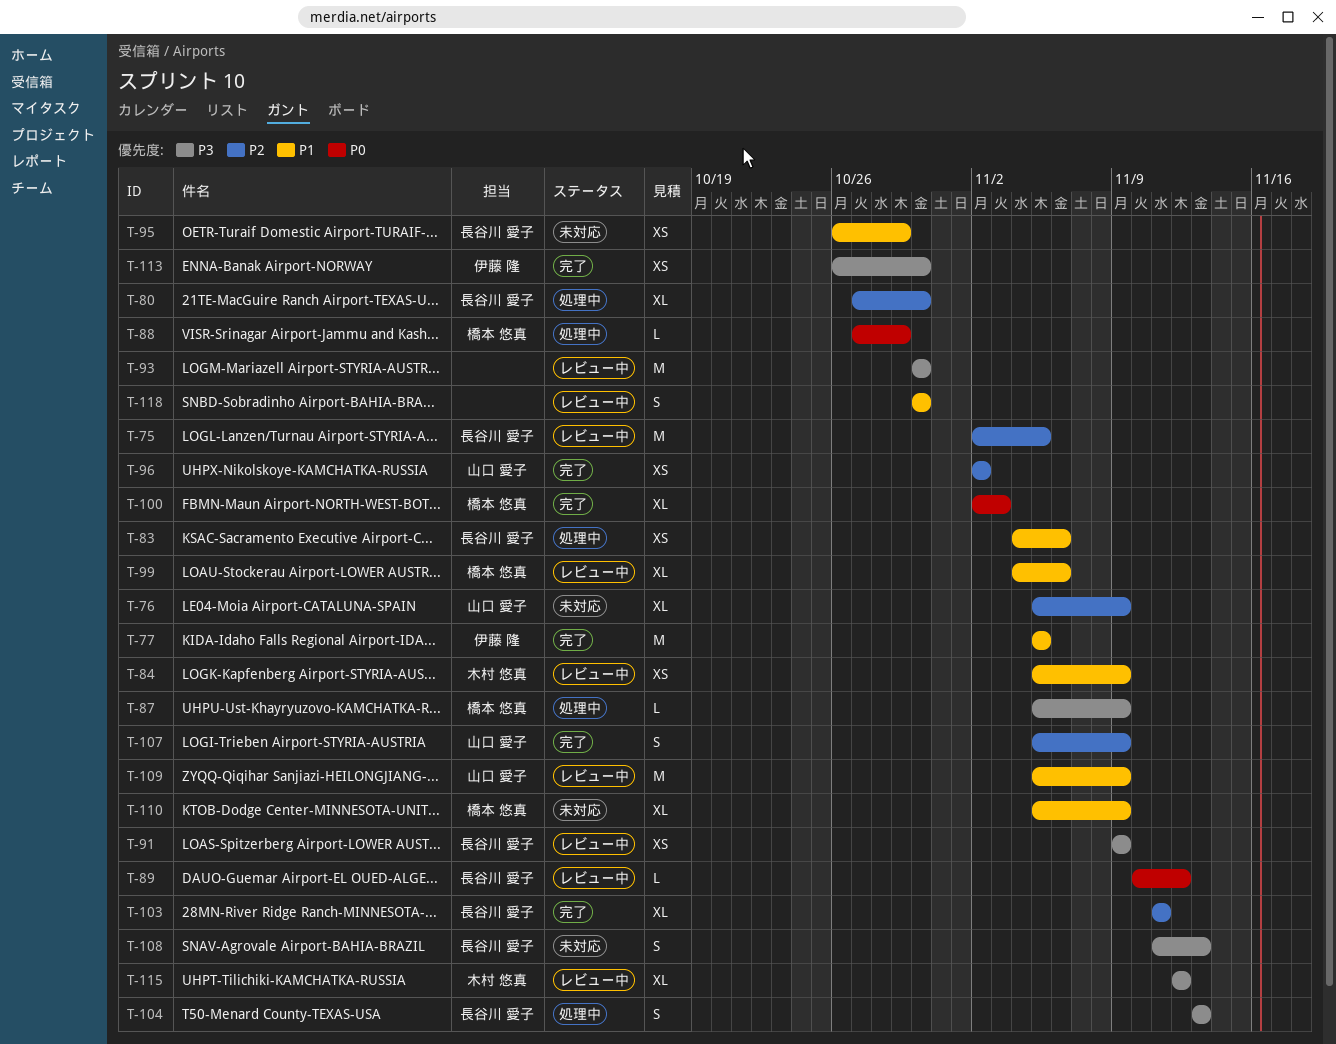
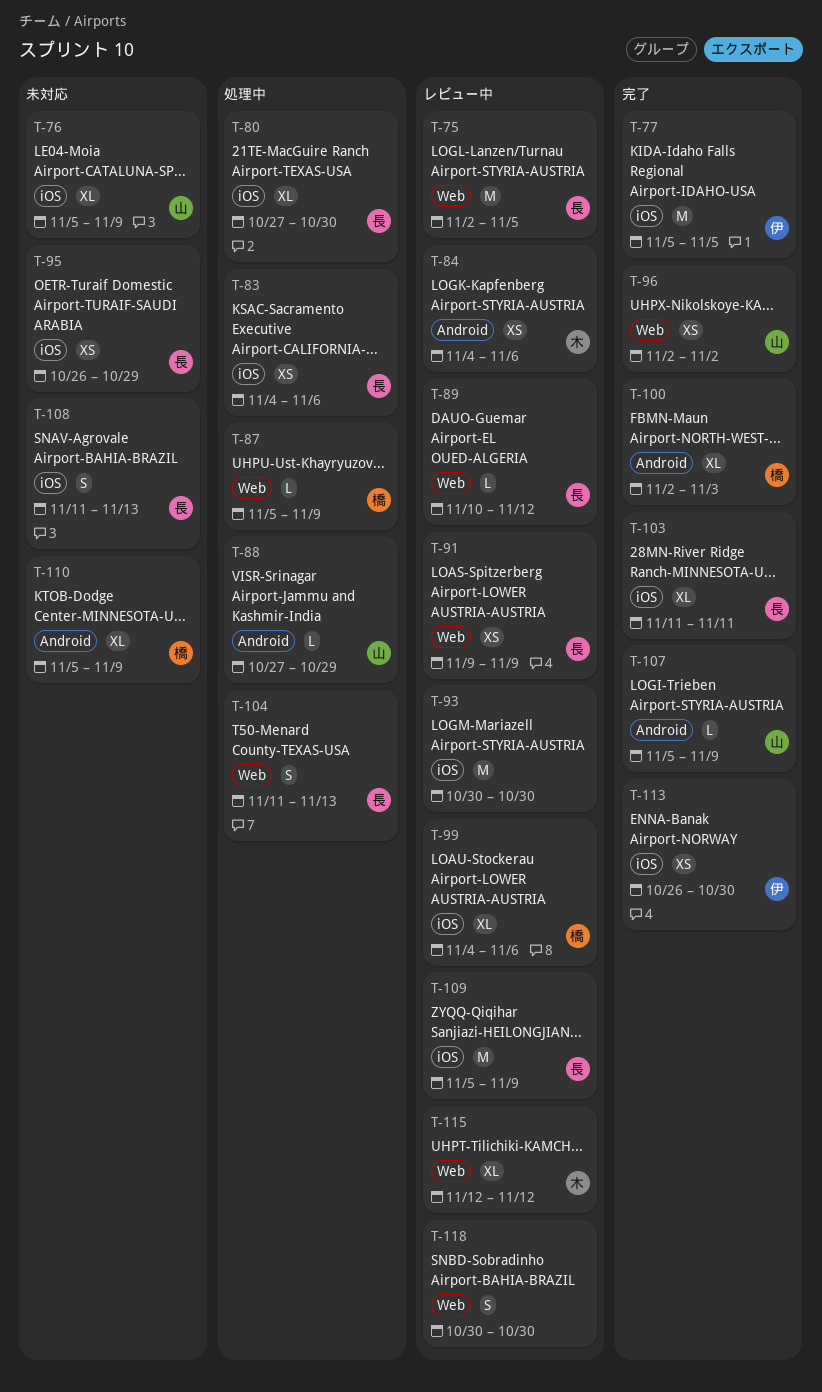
T-84, start: Nov 5 -> Nov 4
T-84, due: Nov 9 -> Nov 6
T-88, owner: 橋本 悠真 -> 山口 愛子
T-104, start: Nov 13 -> Nov 11
T-107, estimate: S -> L
T-109, owner: 山口 愛子 -> 長谷川 愛子

